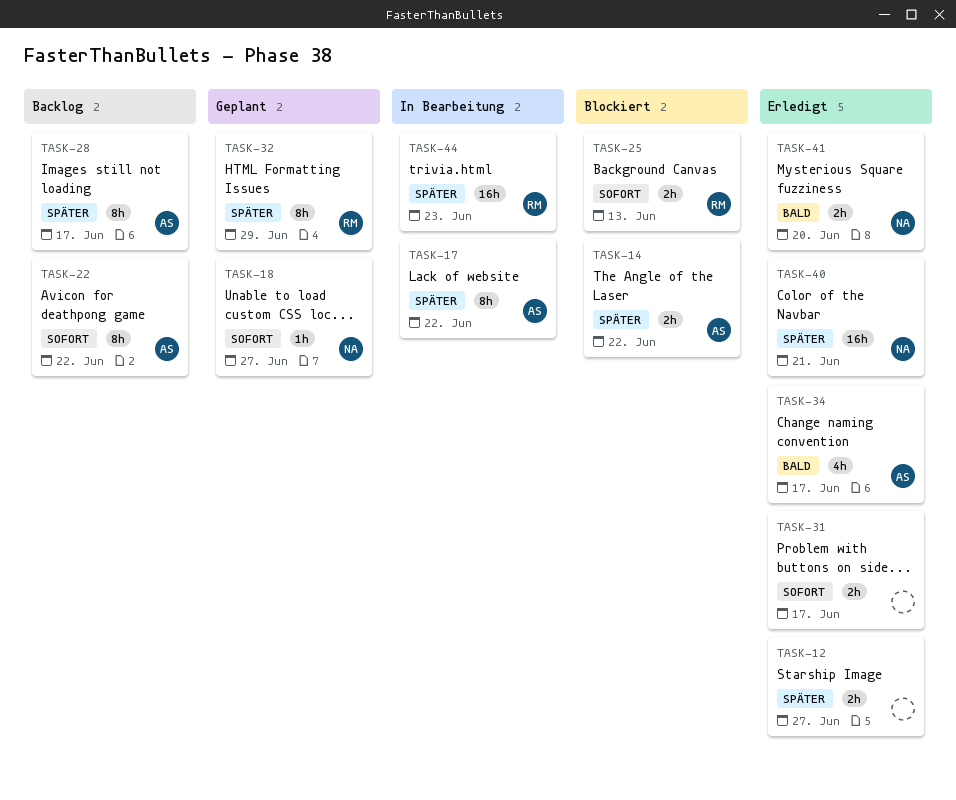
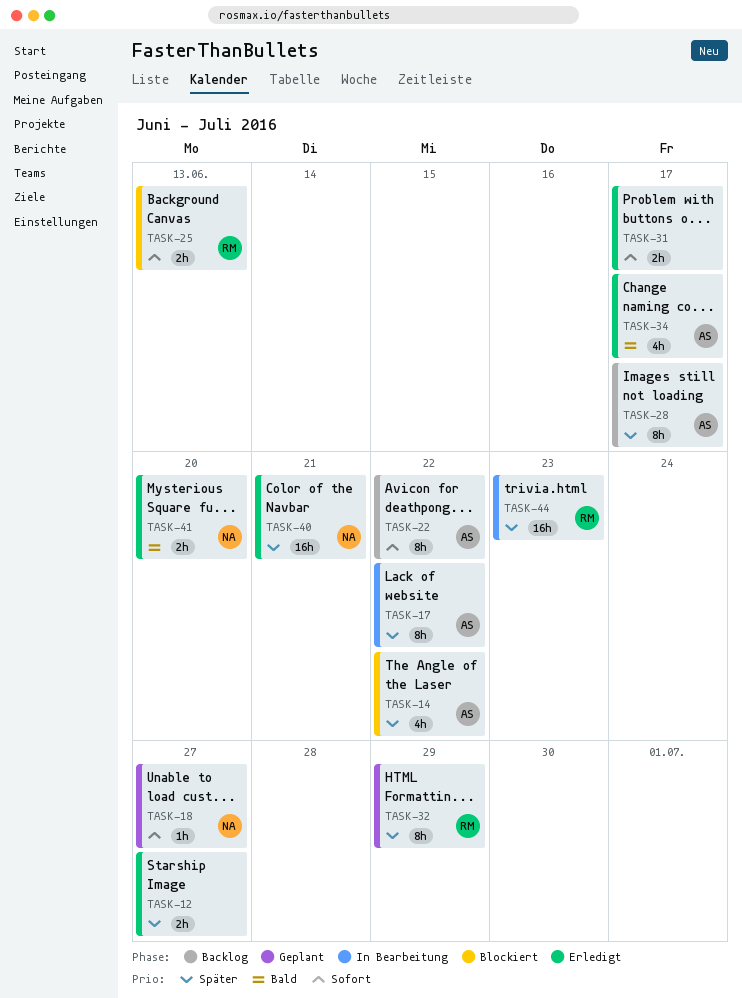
TASK-14, estimate: 2h -> 4h

